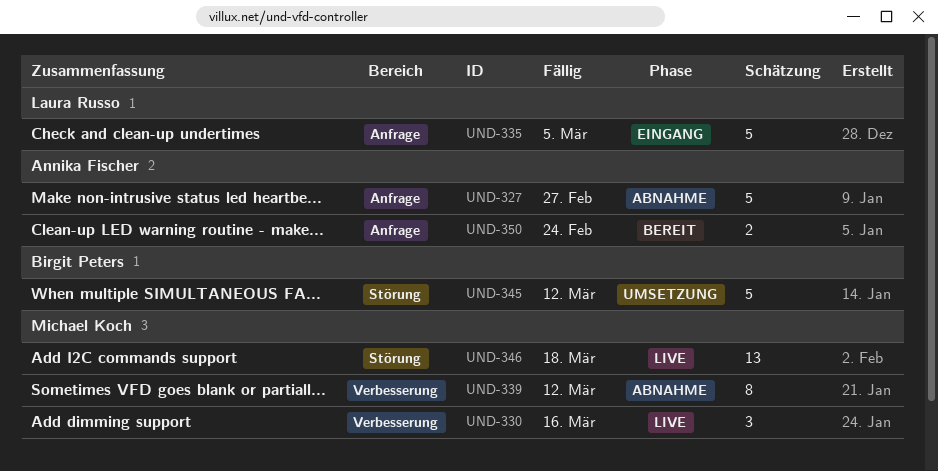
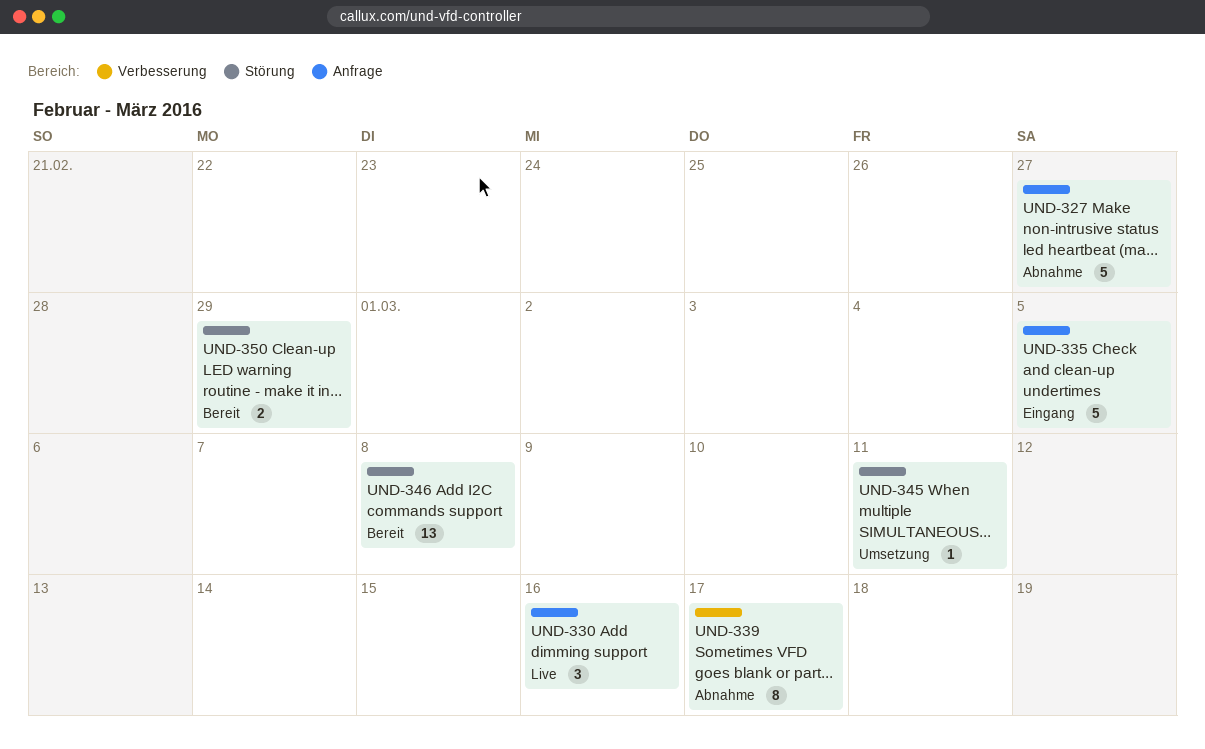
UND-330, label: Verbesserung -> Anfrage
UND-339, due: Mar 12 -> Mar 17
UND-345, estimate: 5 -> 1
UND-345, due: Mar 12 -> Mar 11
UND-346, status: Live -> Bereit
UND-346, due: Mar 18 -> Mar 8
UND-350, label: Anfrage -> Störung
UND-350, due: Feb 24 -> Feb 29

